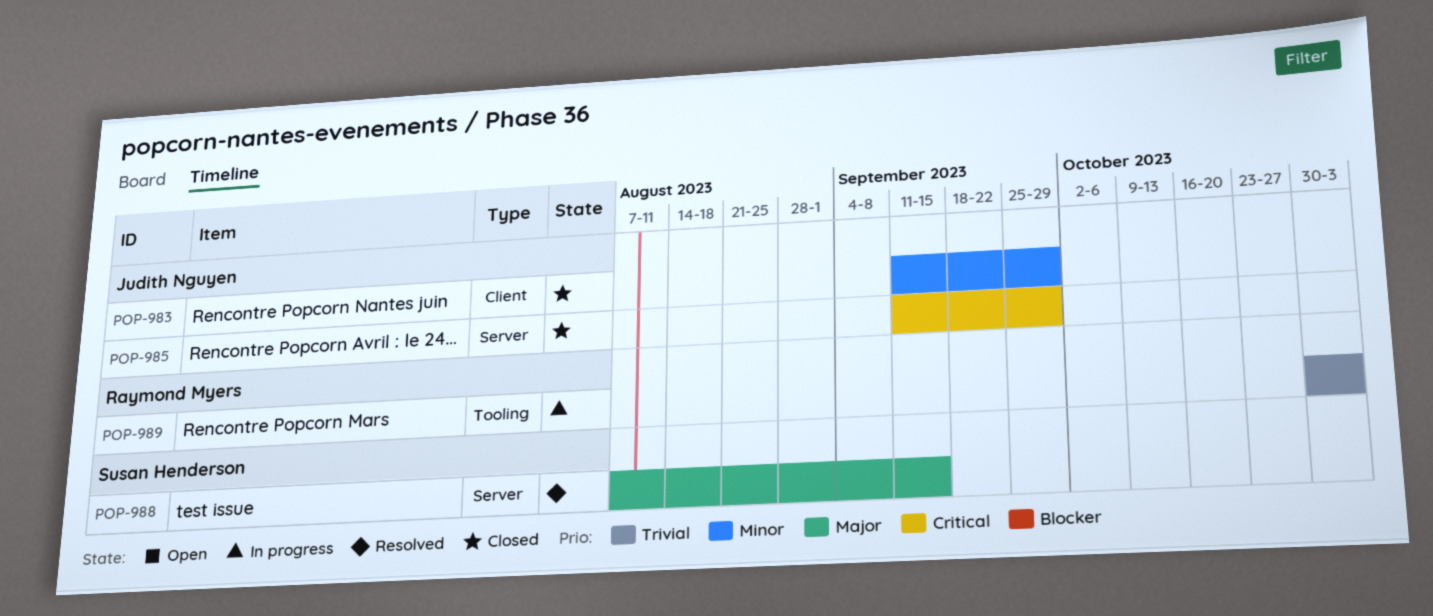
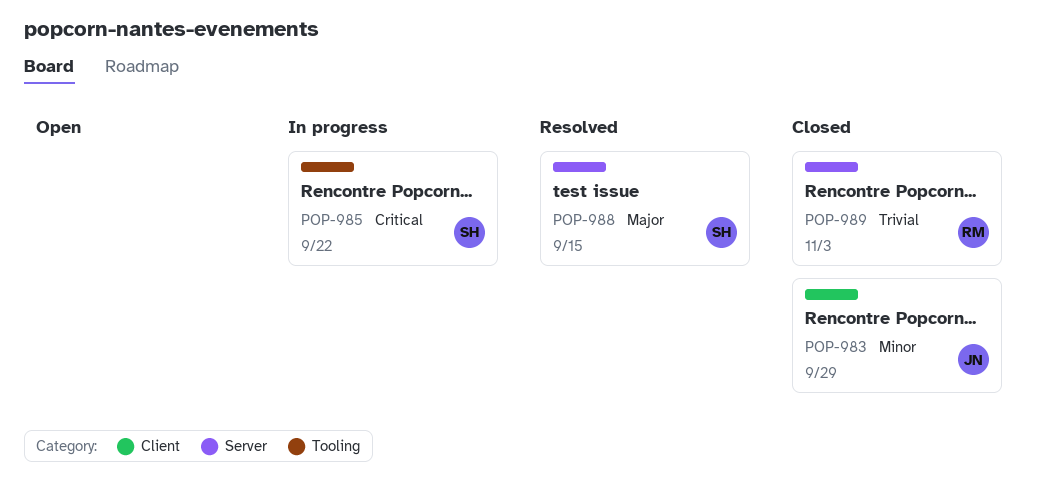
POP-985, status: Closed -> In progress
POP-985, owner: Judith Nguyen -> Susan Henderson
POP-985, label: Server -> Tooling
POP-985, due: Sep 29 -> Sep 22
POP-989, status: In progress -> Closed
POP-989, label: Tooling -> Server

